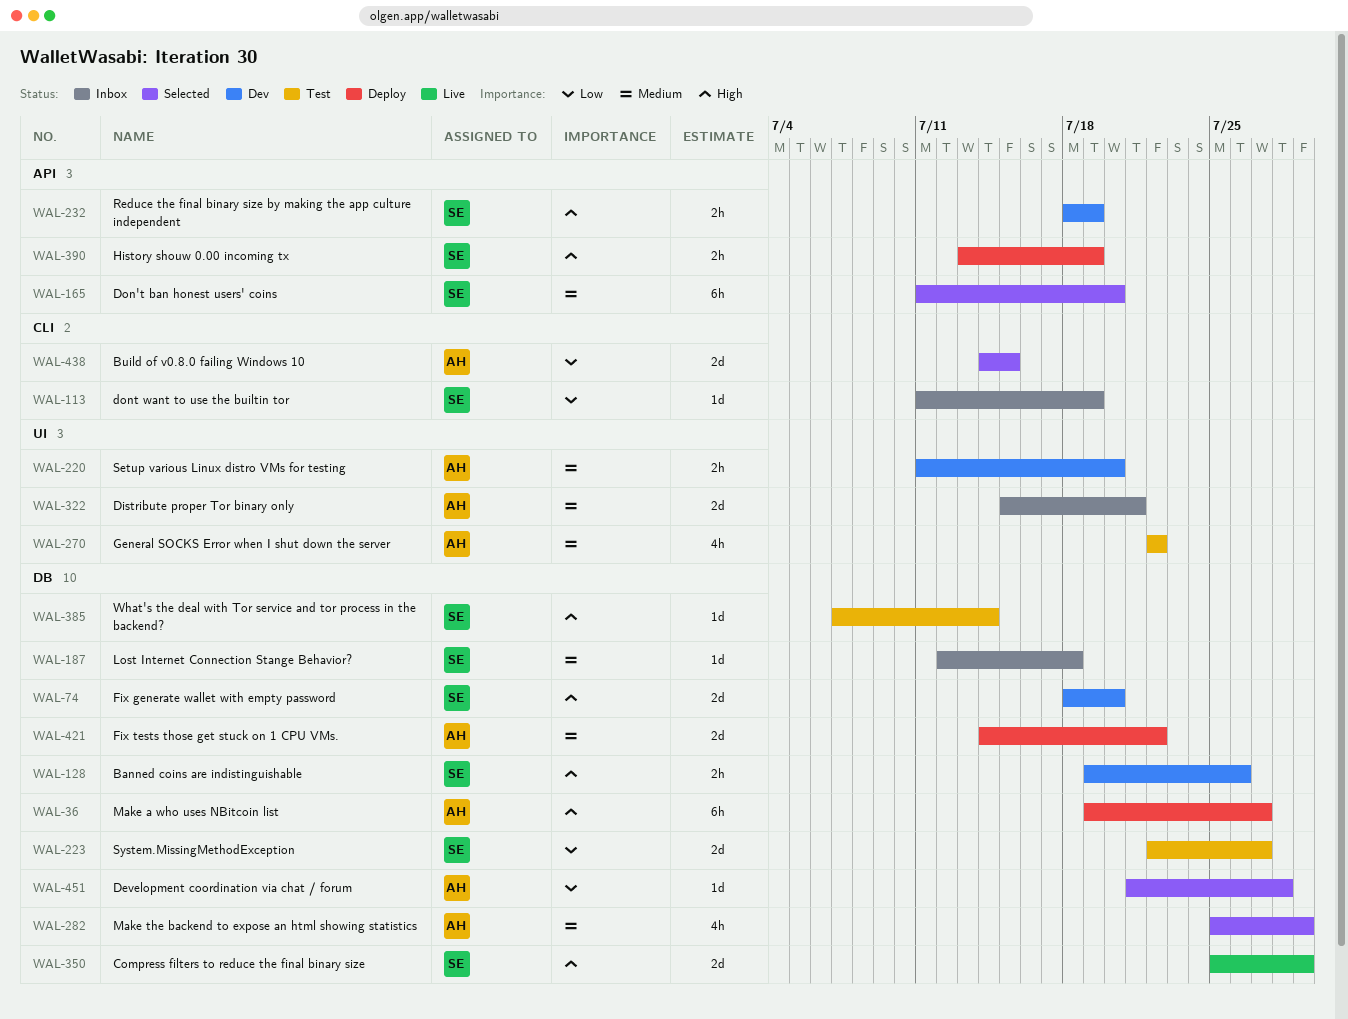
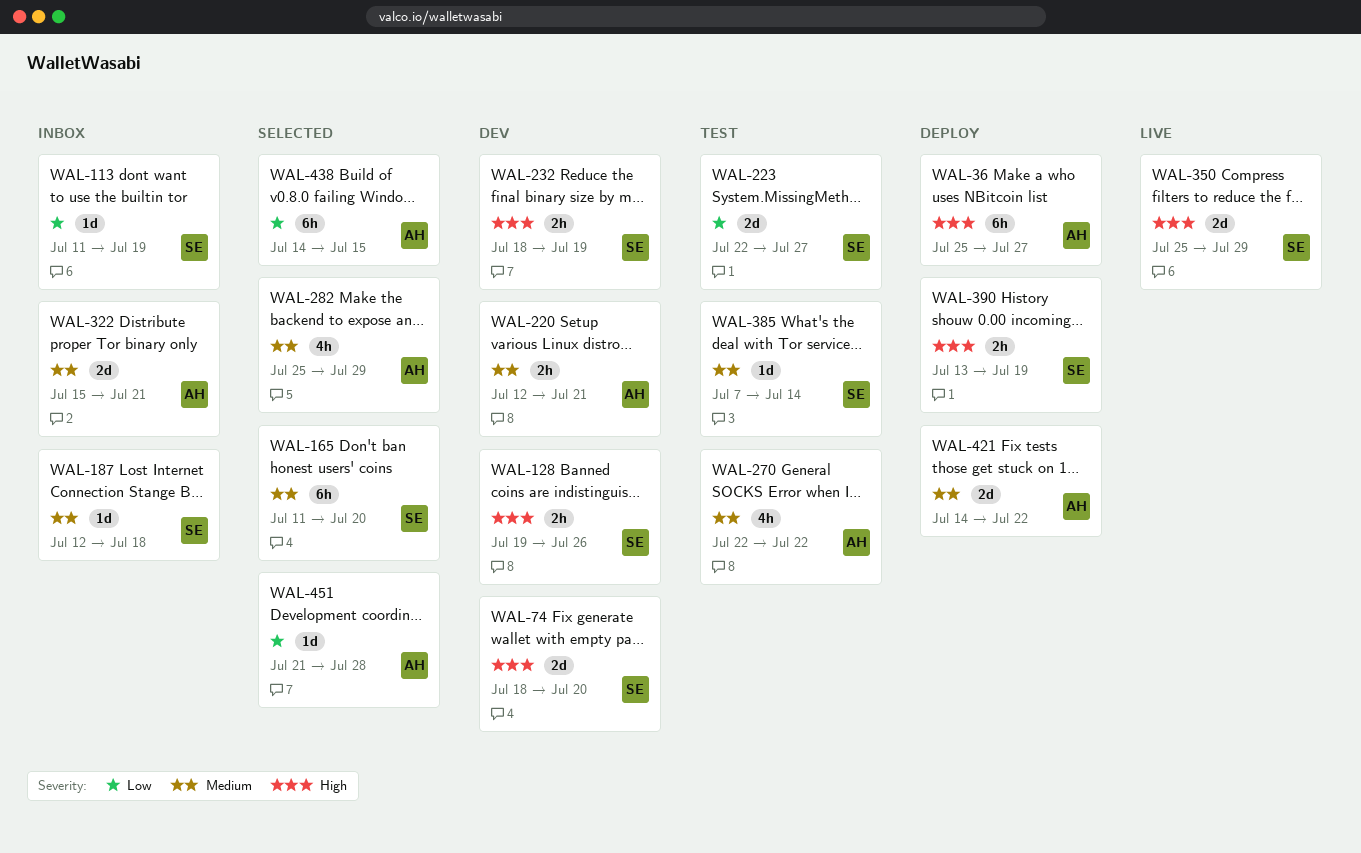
WAL-36, start: Jul 19 -> Jul 25
WAL-220, start: Jul 11 -> Jul 12
WAL-220, due: Jul 20 -> Jul 21
WAL-385, priority: High -> Medium
WAL-438, estimate: 2d -> 6h

